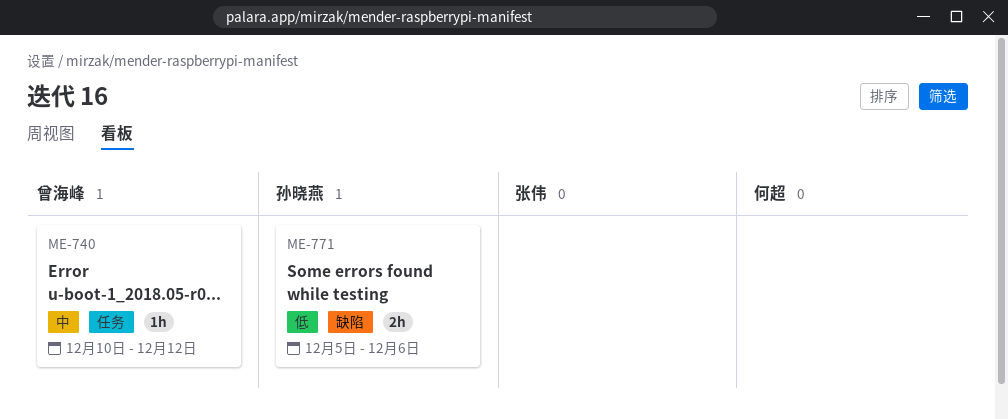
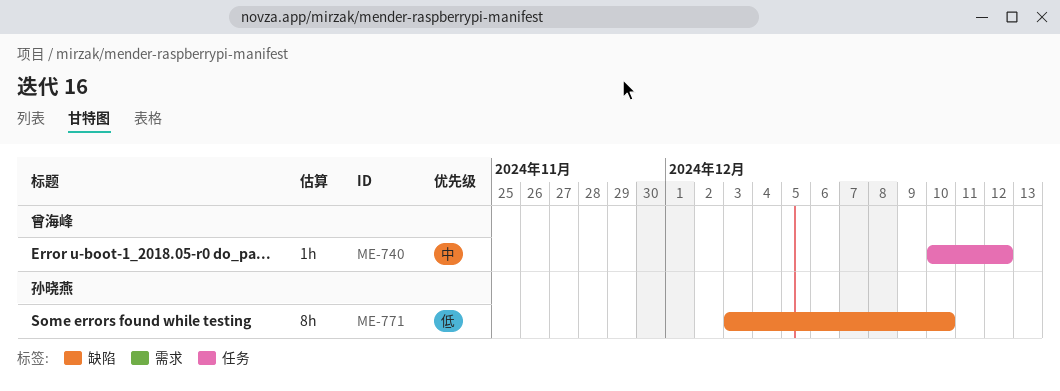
ME-771, estimate: 2h -> 8h
ME-771, start: Dec 5 -> Dec 3
ME-771, due: Dec 6 -> Dec 10

